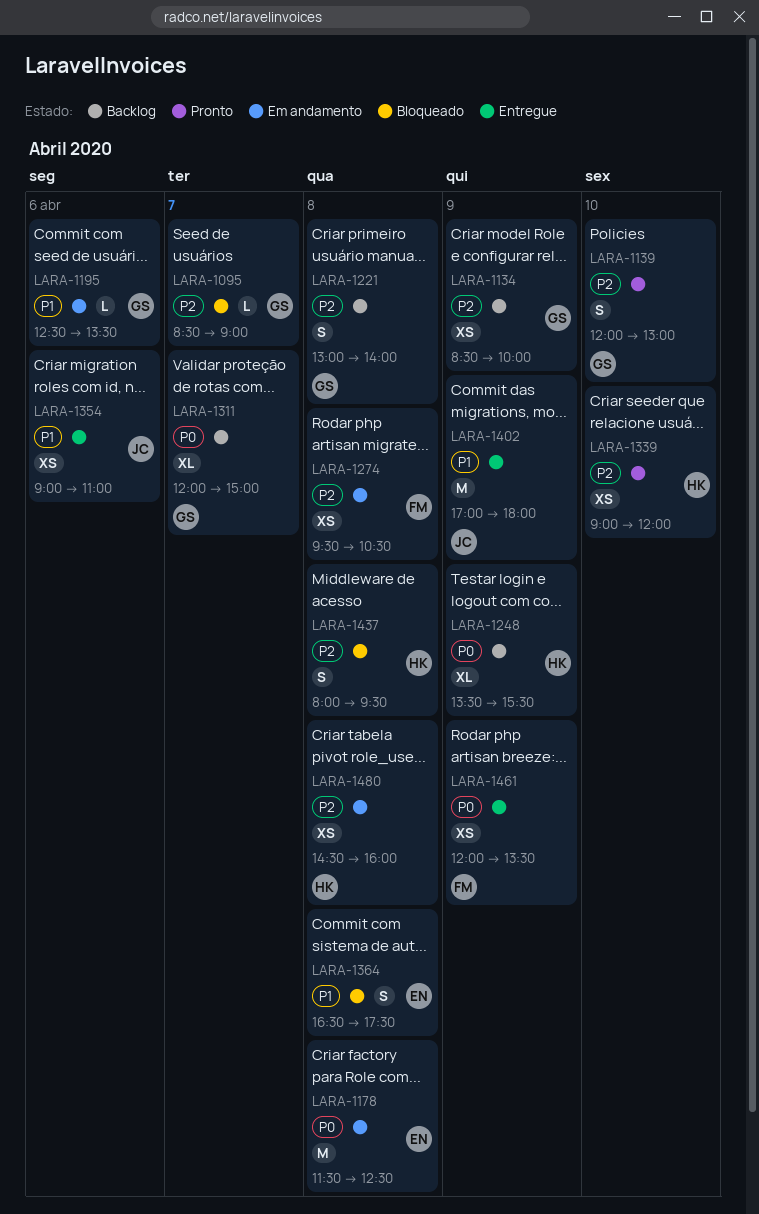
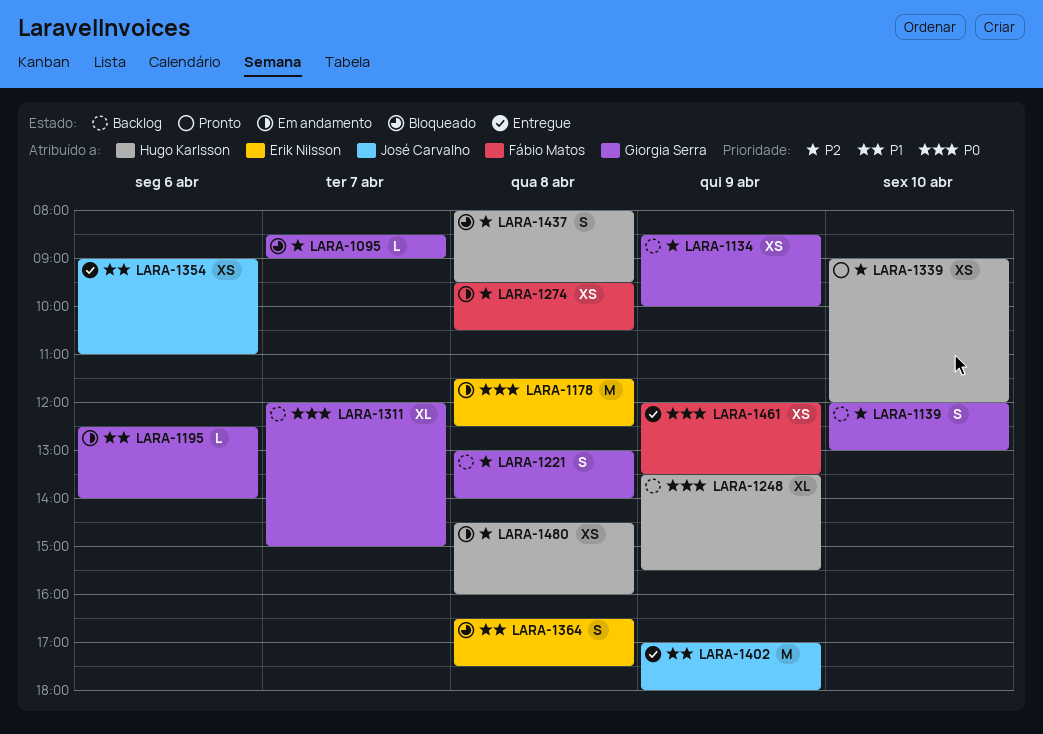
LARA-1139, status: Pronto -> Backlog
LARA-1195, ends: 13:30 -> 14:00

